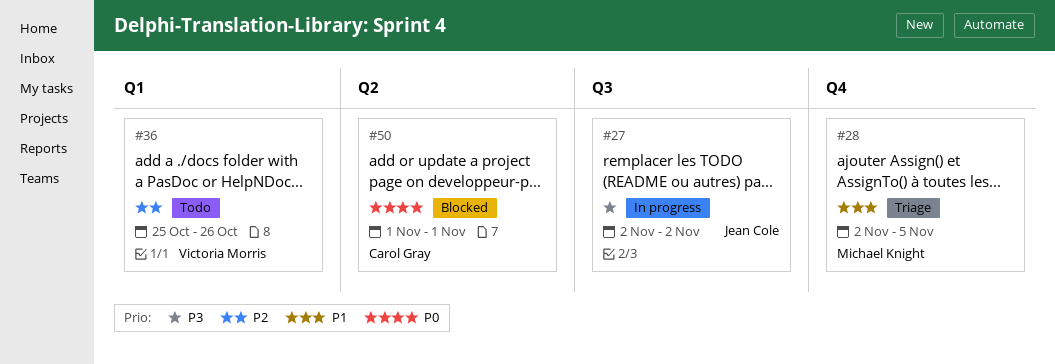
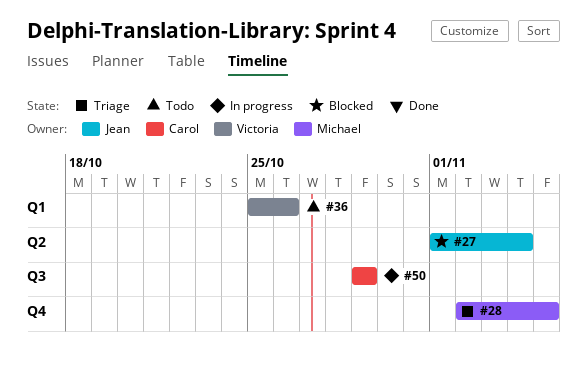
#27, status: In progress -> Blocked
#27, label: Q3 -> Q2
#27, start: Nov 2 -> Nov 1
#27, due: Nov 2 -> Nov 4
#50, status: Blocked -> In progress
#50, label: Q2 -> Q3
#50, start: Nov 1 -> Oct 29
#50, due: Nov 1 -> Oct 29

